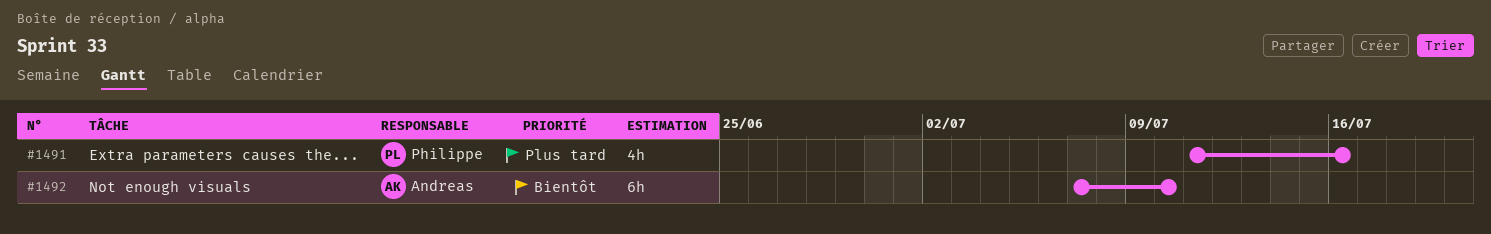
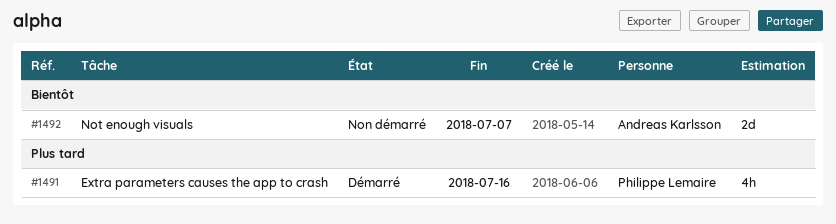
#1492, estimate: 6h -> 2d
#1492, due: Jul 10 -> Jul 7

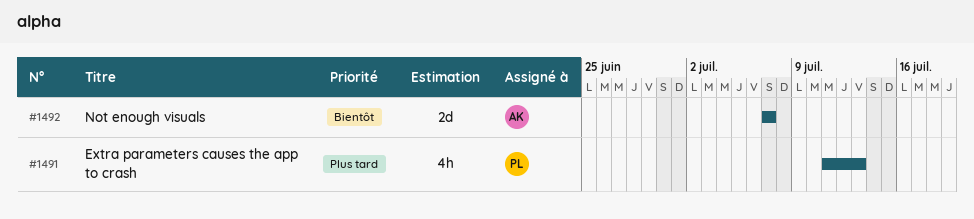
#1491, due: Jul 16 -> Jul 13

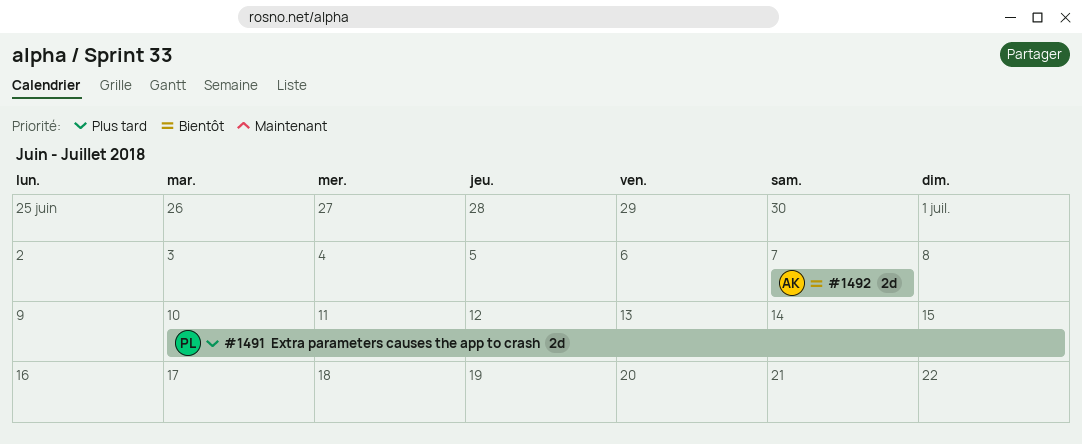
#1491, estimate: 4h -> 2d
#1491, start: Jul 11 -> Jul 10
#1491, due: Jul 13 -> Jul 15

